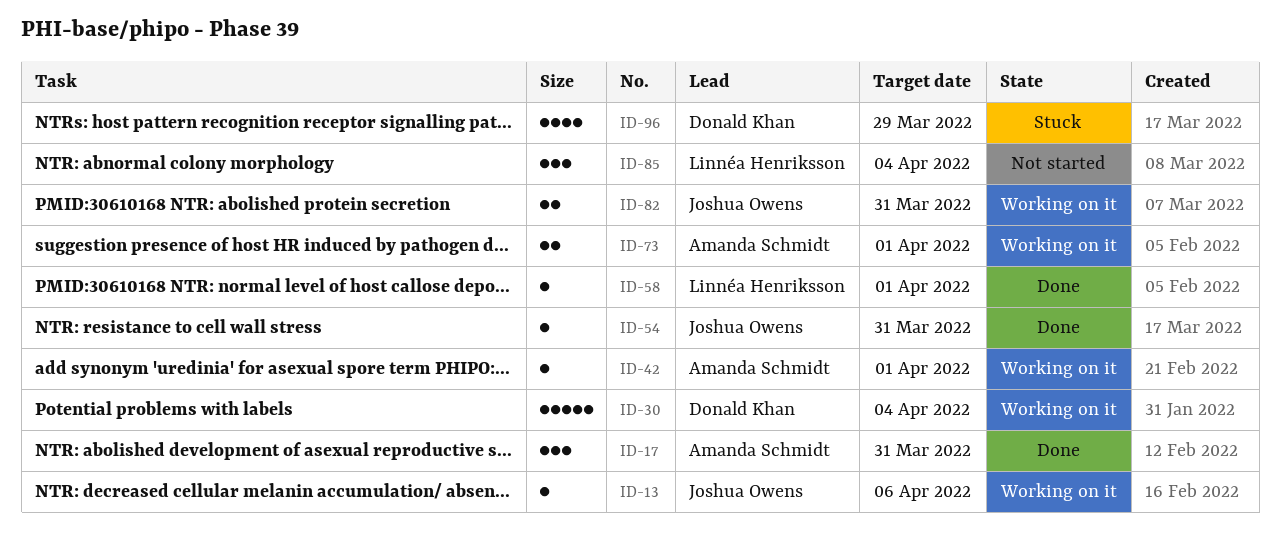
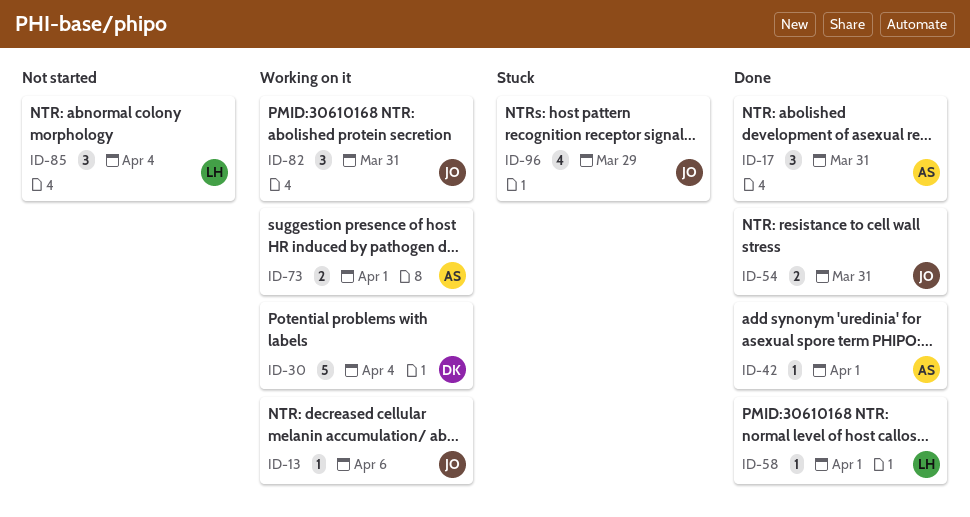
ID-42, status: Working on it -> Done
ID-54, estimate: 1 -> 2
ID-82, estimate: 2 -> 3
ID-96, owner: Donald Khan -> Joshua Owens

